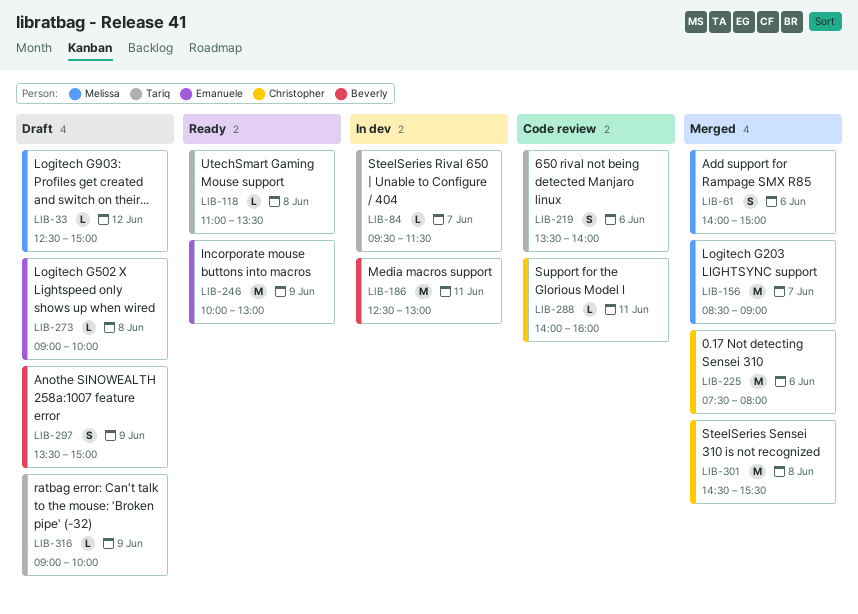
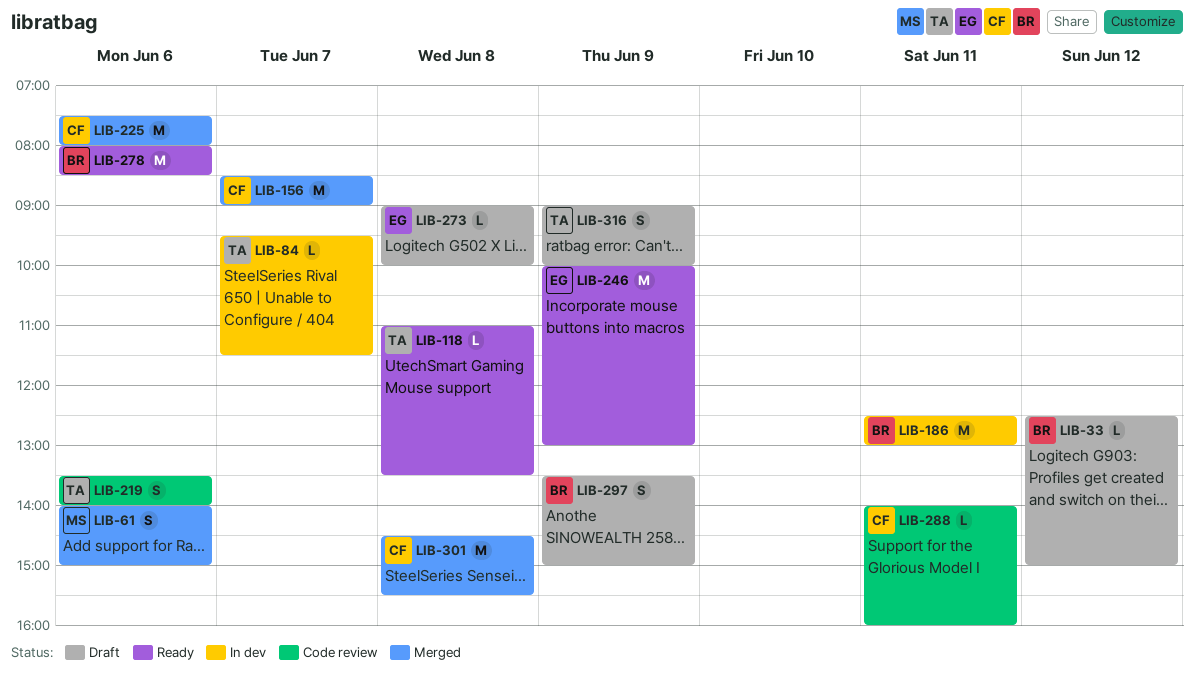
LIB-33, owner: Melissa -> Beverly
LIB-156, owner: Melissa -> Christopher
LIB-278: none -> present
LIB-316, estimate: L -> S

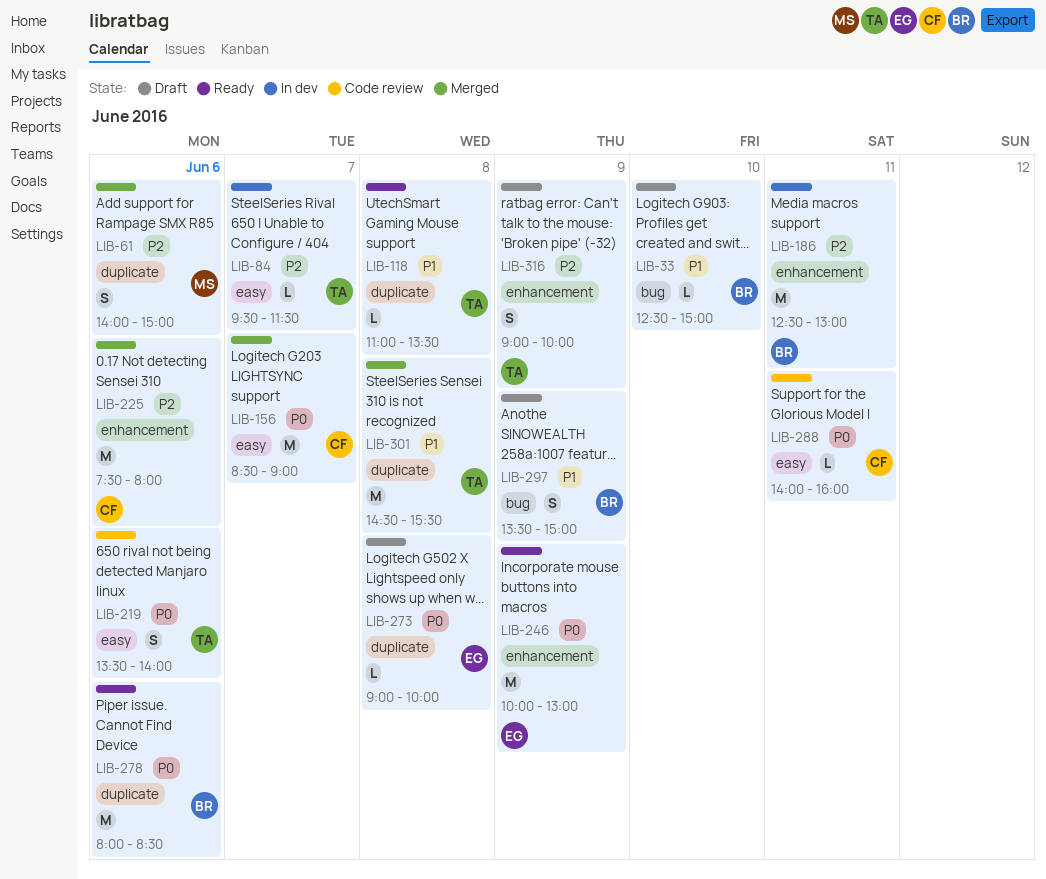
LIB-33, day: Jun 12 -> Jun 10
LIB-301, owner: CF -> TA

